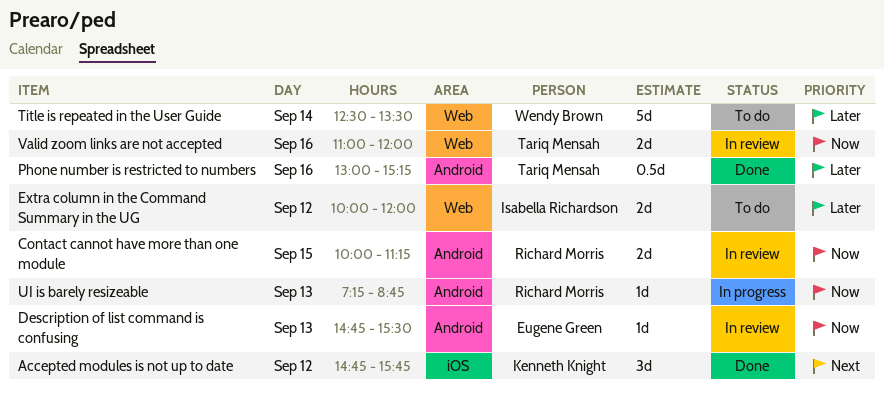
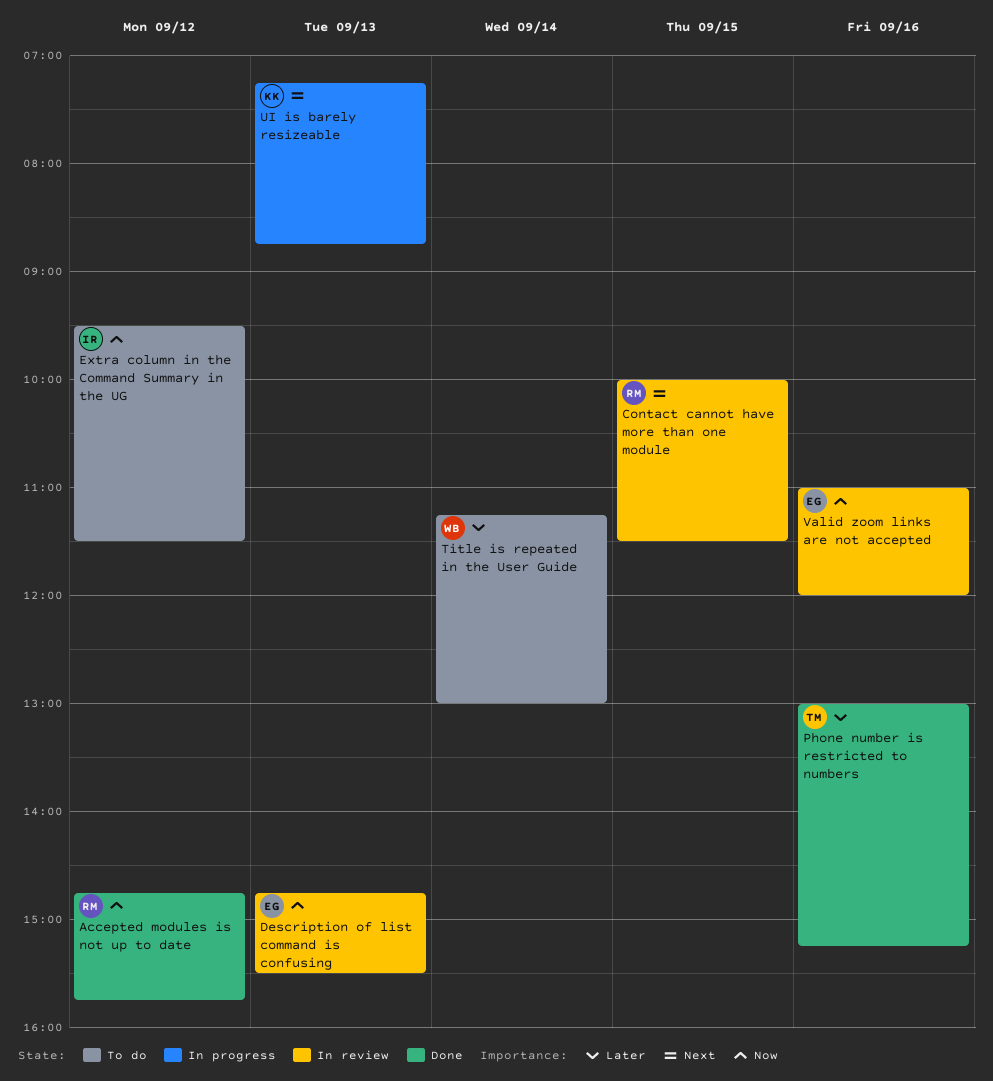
Accepted modules is not up to date, owner: Kenneth Knight -> Richard Morris
Accepted modules is not up to date, priority: Next -> Now
Contact cannot have more than one module, priority: Now -> Next
Contact cannot have more than one module, ends: 11:15 -> 11:30
Extra column in the Command Summary in the UG, priority: Later -> Now
Extra column in the Command Summary in the UG, begins: 10:00 -> 09:30
Extra column in the Command Summary in the UG, ends: 12:00 -> 11:30
Title is repeated in the User Guide, begins: 12:30 -> 11:15
Title is repeated in the User Guide, ends: 13:30 -> 13:00
UI is barely resizeable, owner: Richard Morris -> Kenneth Knight
UI is barely resizeable, priority: Now -> Next
Valid zoom links are not accepted, owner: Tariq Mensah -> Eugene Green

